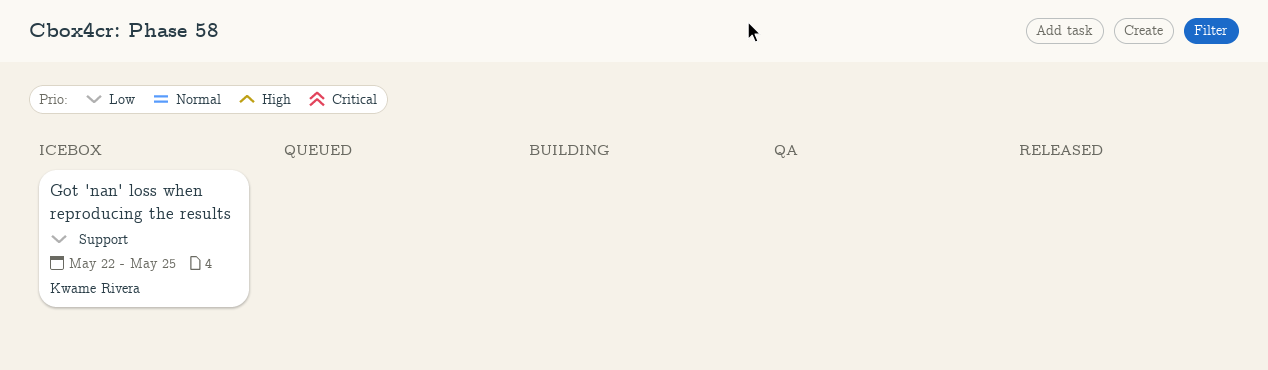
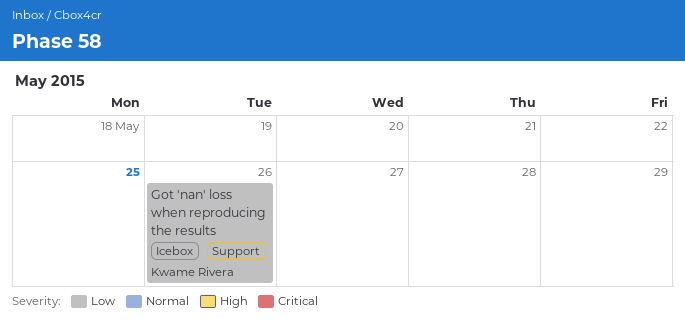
Got 'nan' loss when reproducing the results, due: May 25 -> May 26

